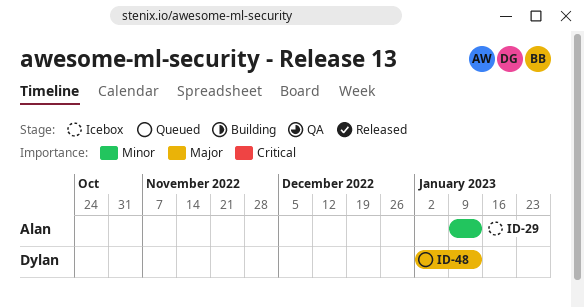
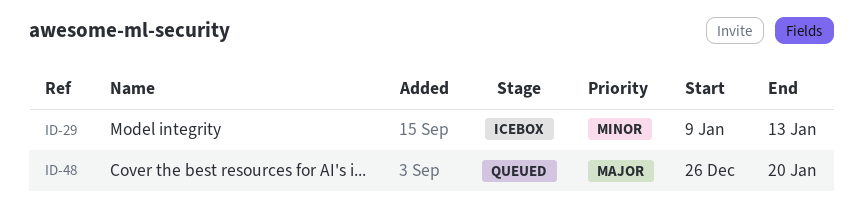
ID-48, start: Jan 2 -> Dec 26
ID-48, due: Jan 13 -> Jan 20

